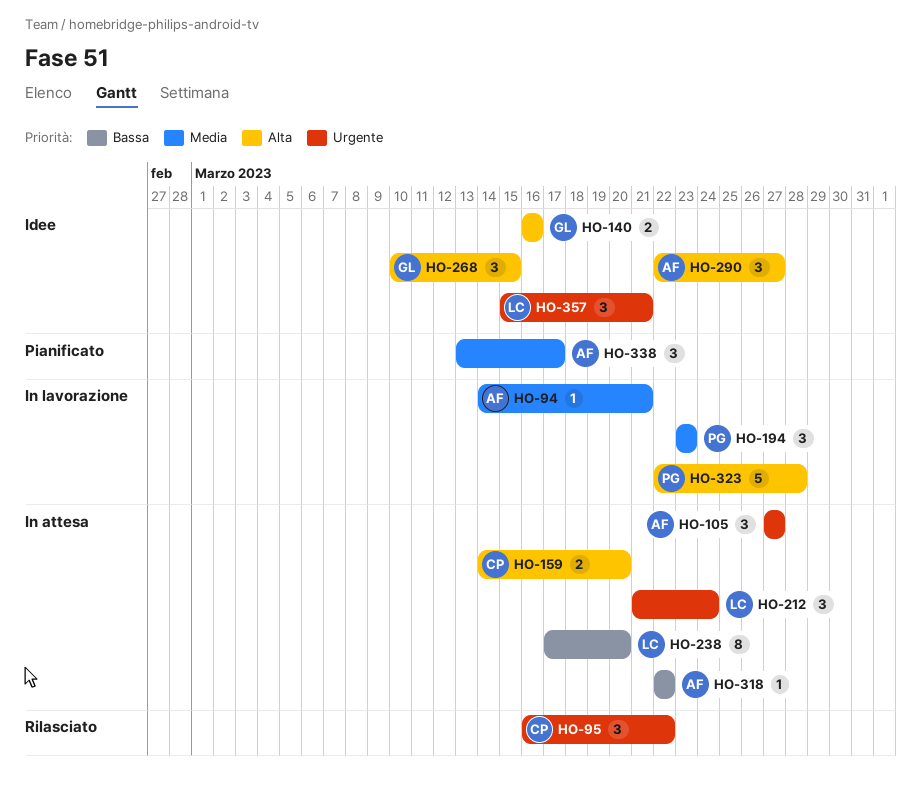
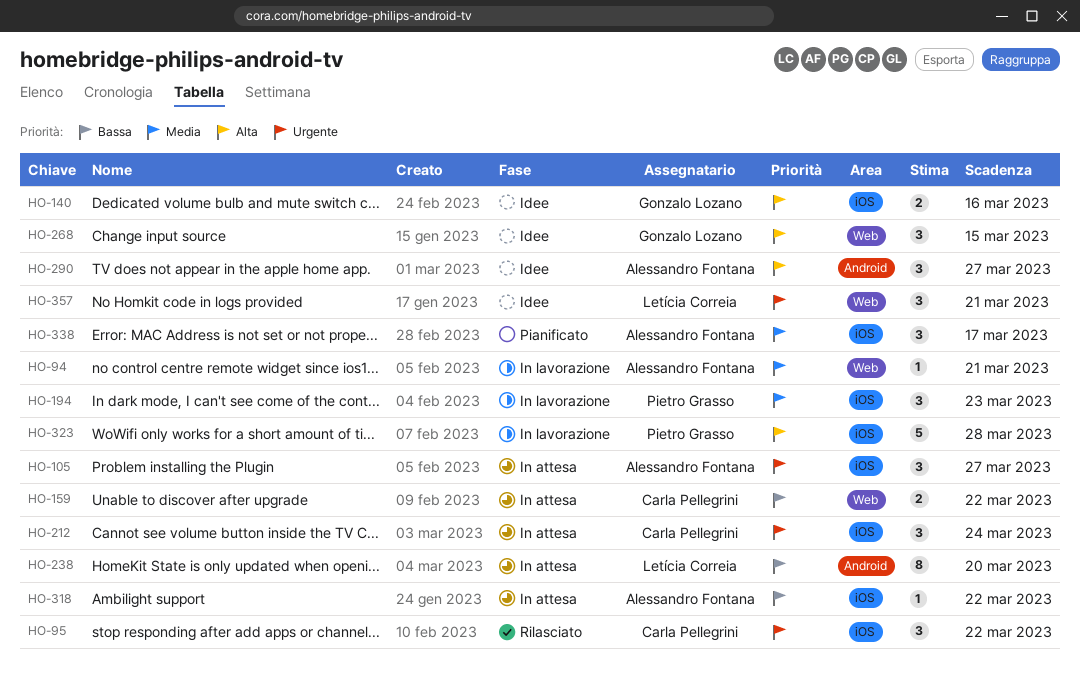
HO-159, priority: Alta -> Bassa
HO-159, due: Mar 20 -> Mar 22
HO-212, owner: Letícia Correia -> Carla Pellegrini

